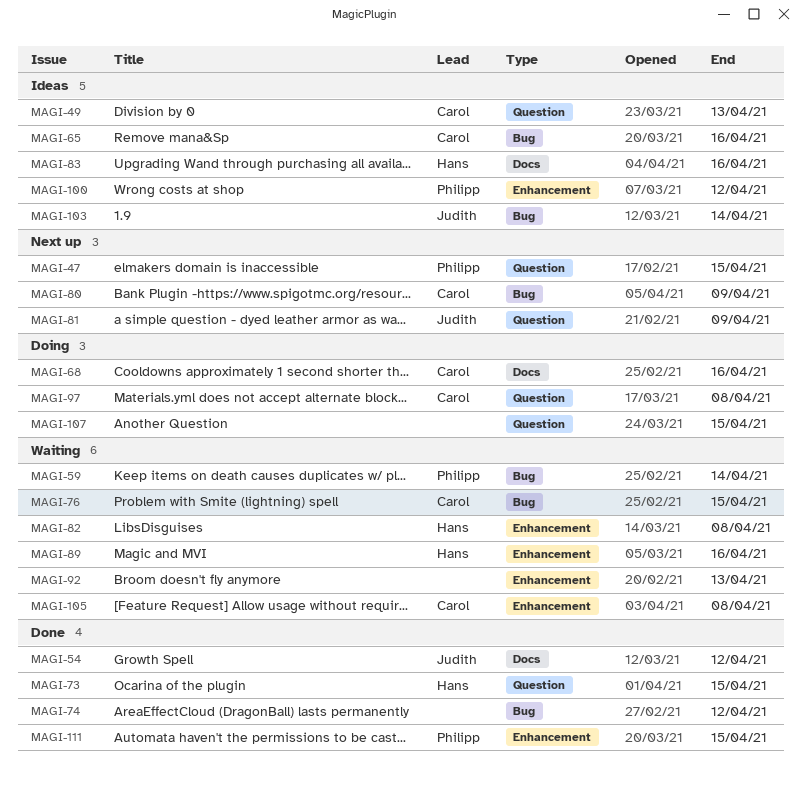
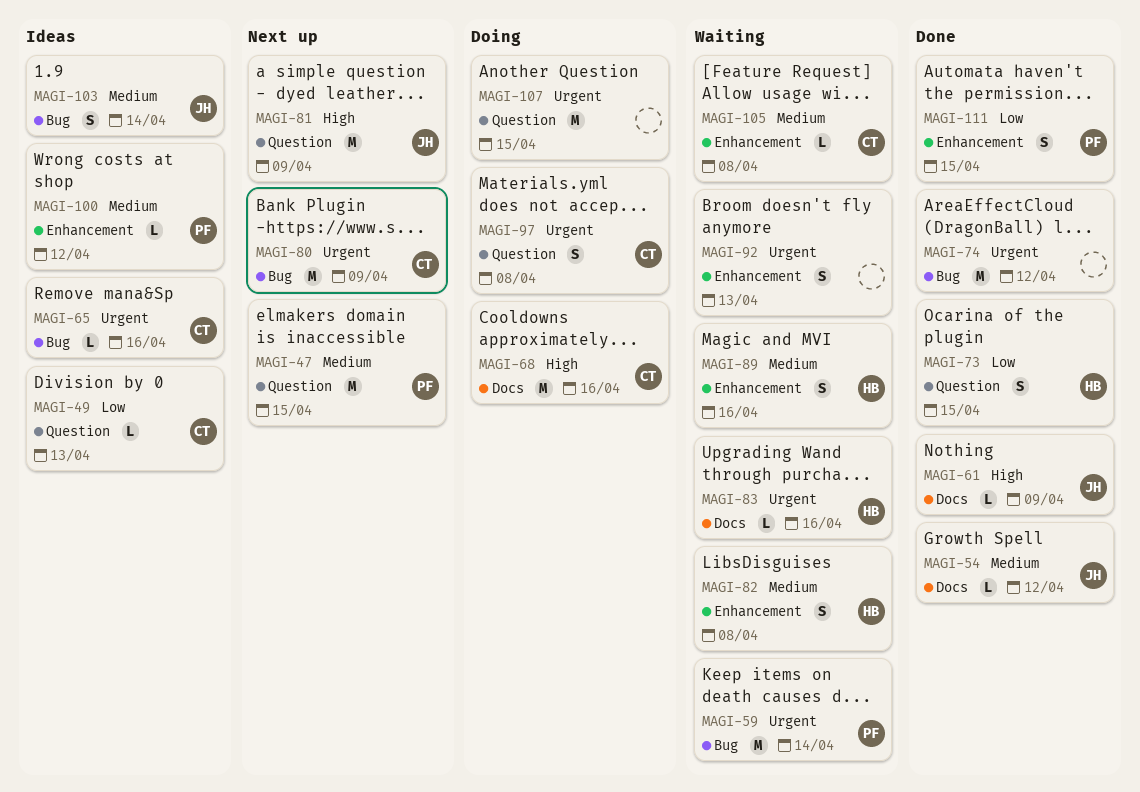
MAGI-61: none -> present
MAGI-76: present -> none
MAGI-83, status: Ideas -> Waiting

